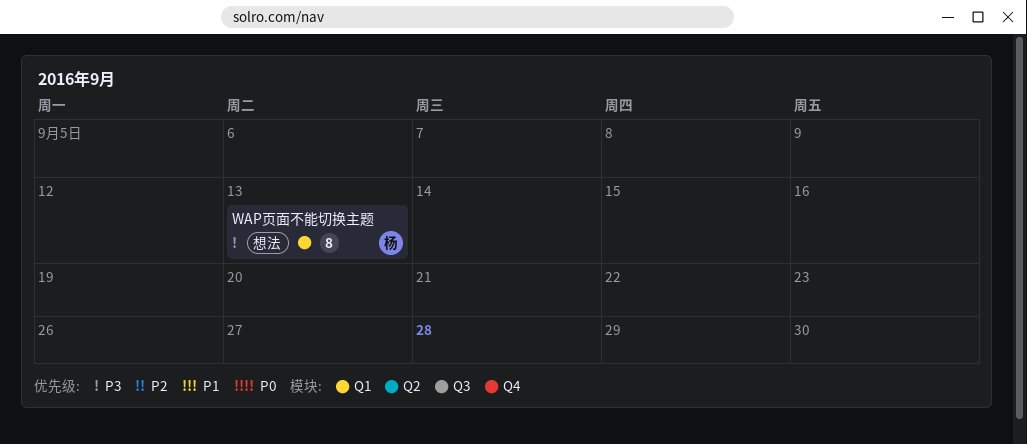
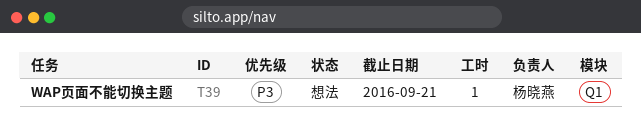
WAP页面不能切换主题, estimate: 8 -> 1
WAP页面不能切换主题, due: Sep 13 -> Sep 21

